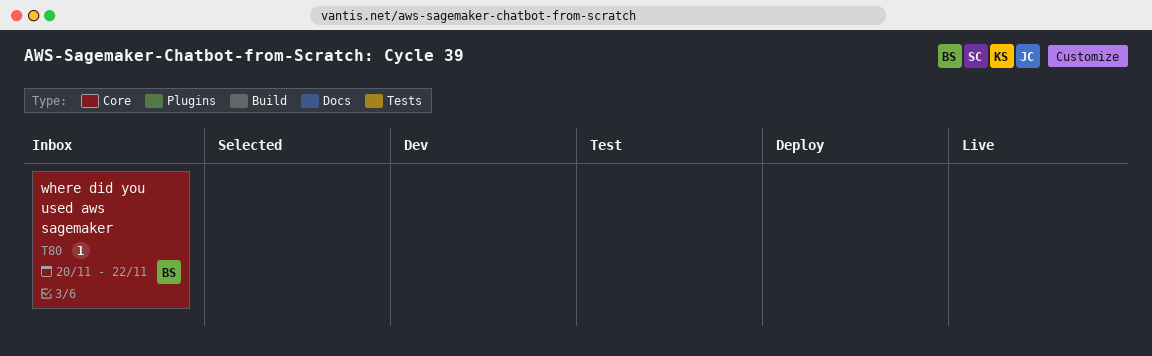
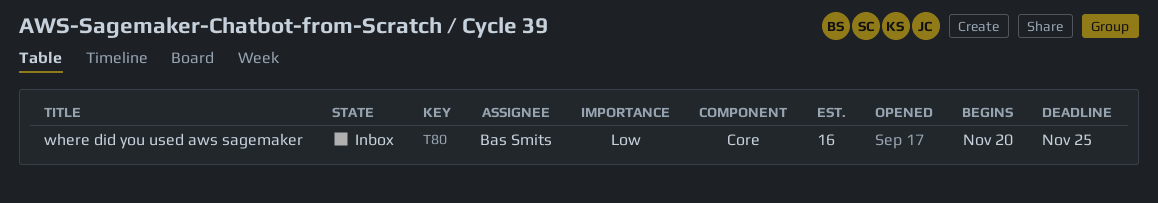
T80, estimate: 1 -> 16
T80, due: Nov 22 -> Nov 25

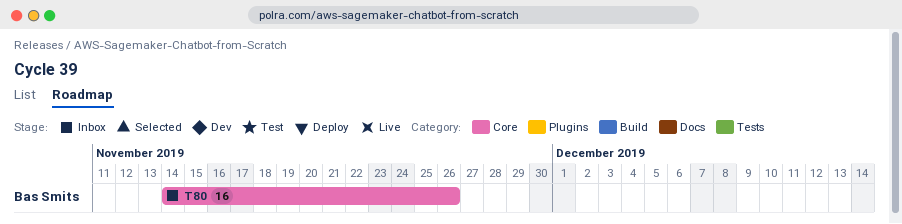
T80, start: Nov 20 -> Nov 14
T80, due: Nov 25 -> Nov 26

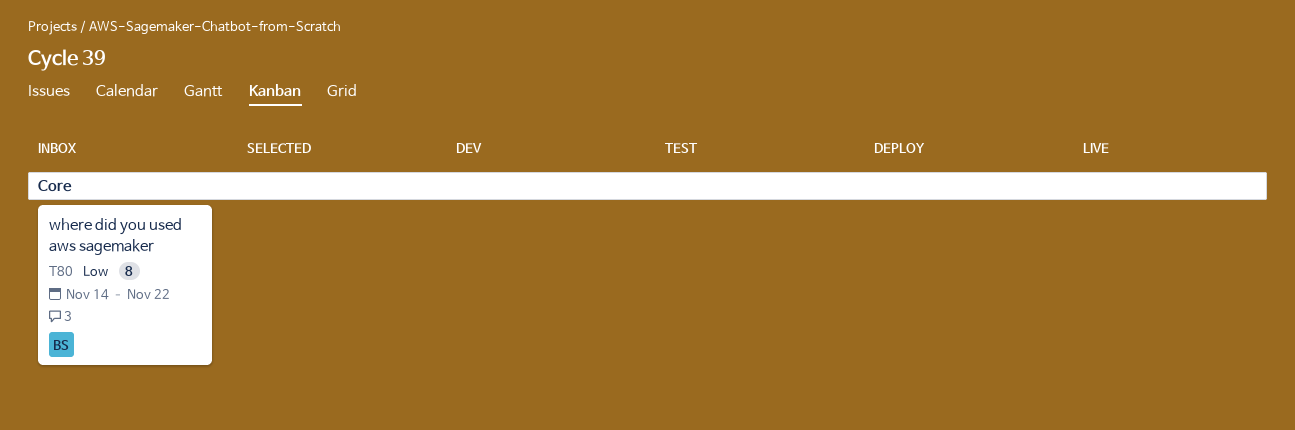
T80, estimate: 16 -> 8
T80, due: Nov 26 -> Nov 22

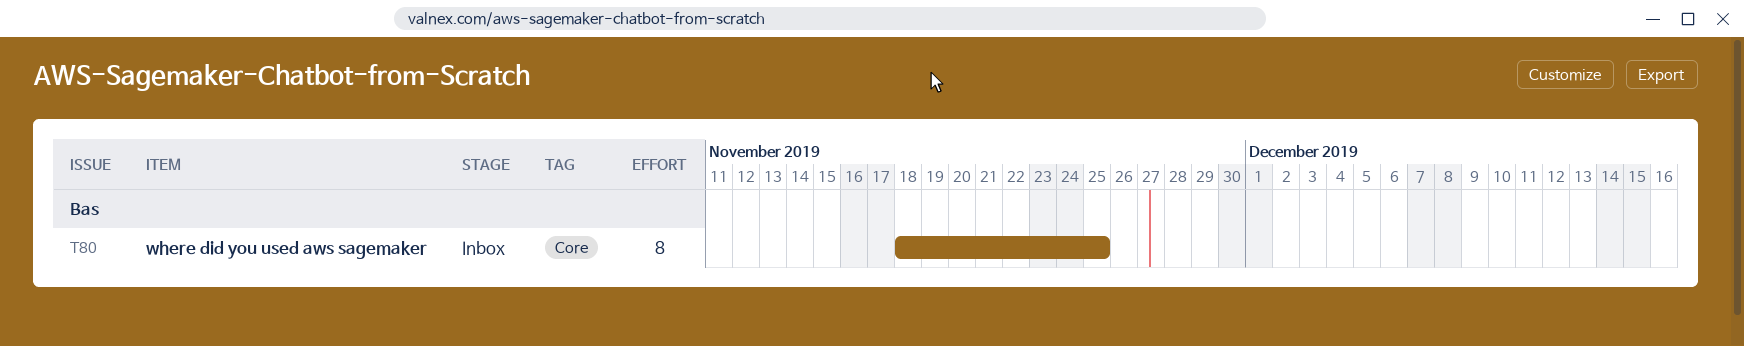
T80, start: Nov 14 -> Nov 18
T80, due: Nov 22 -> Nov 25

